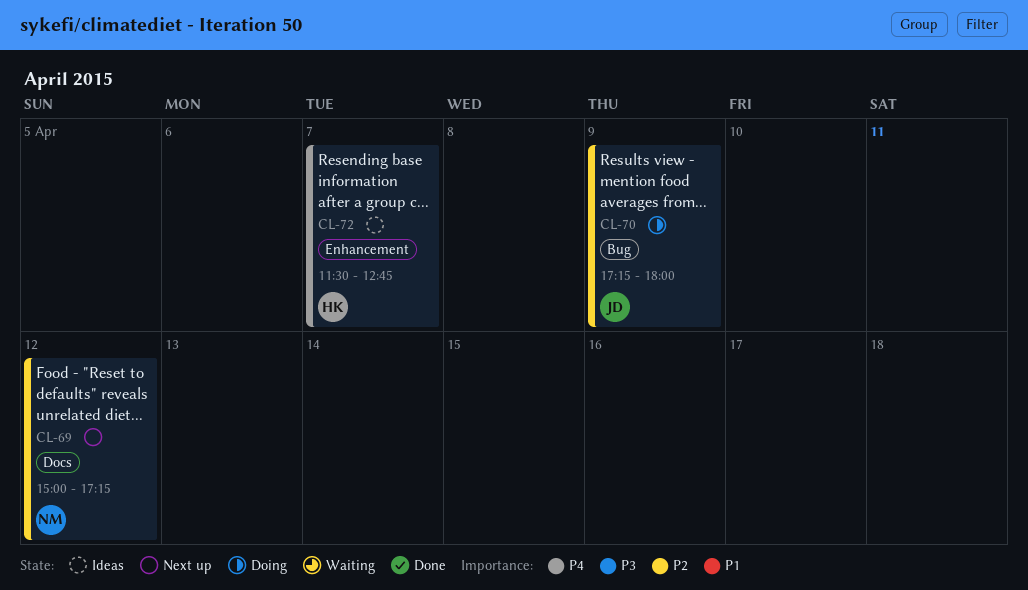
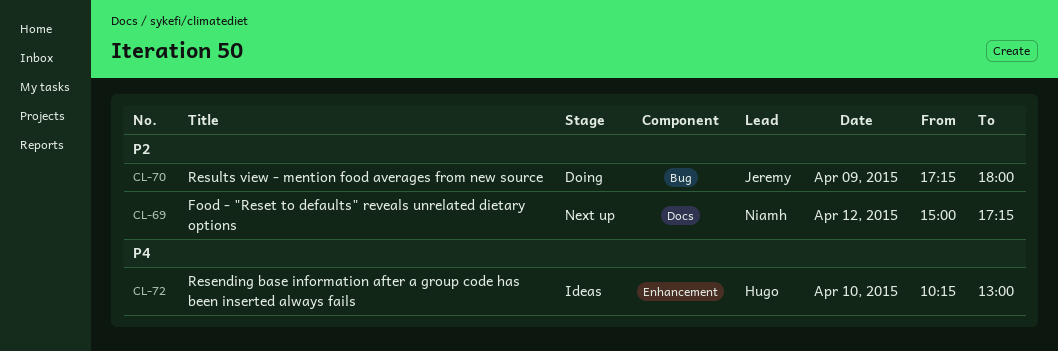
CL-72, day: Apr 7 -> Apr 10
CL-72, begins: 11:30 -> 10:15
CL-72, ends: 12:45 -> 13:00

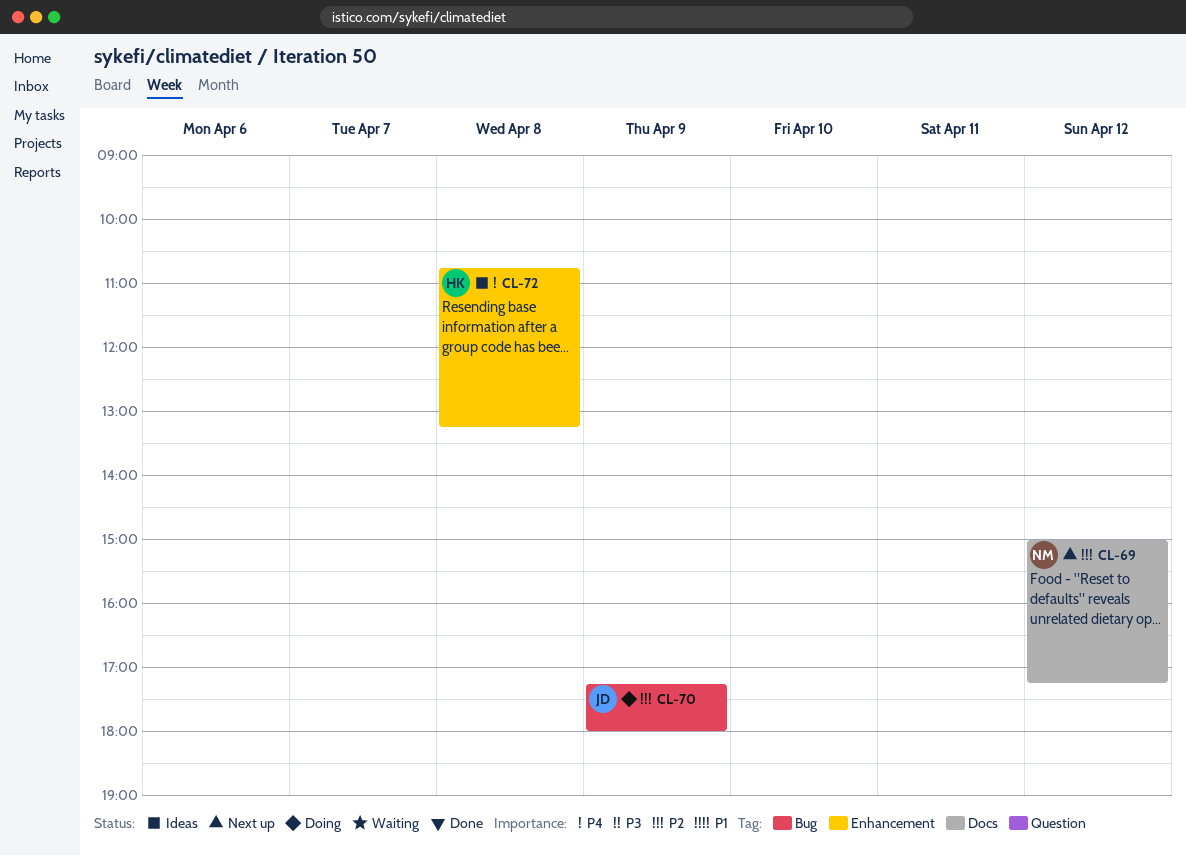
CL-72, day: Apr 10 -> Apr 8
CL-72, begins: 10:15 -> 10:45
CL-72, ends: 13:00 -> 13:15

